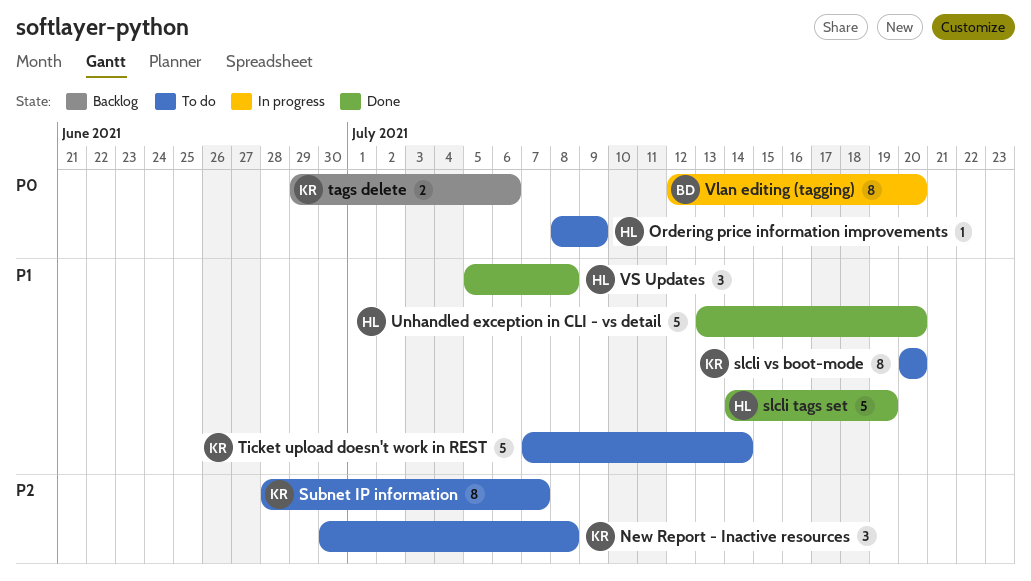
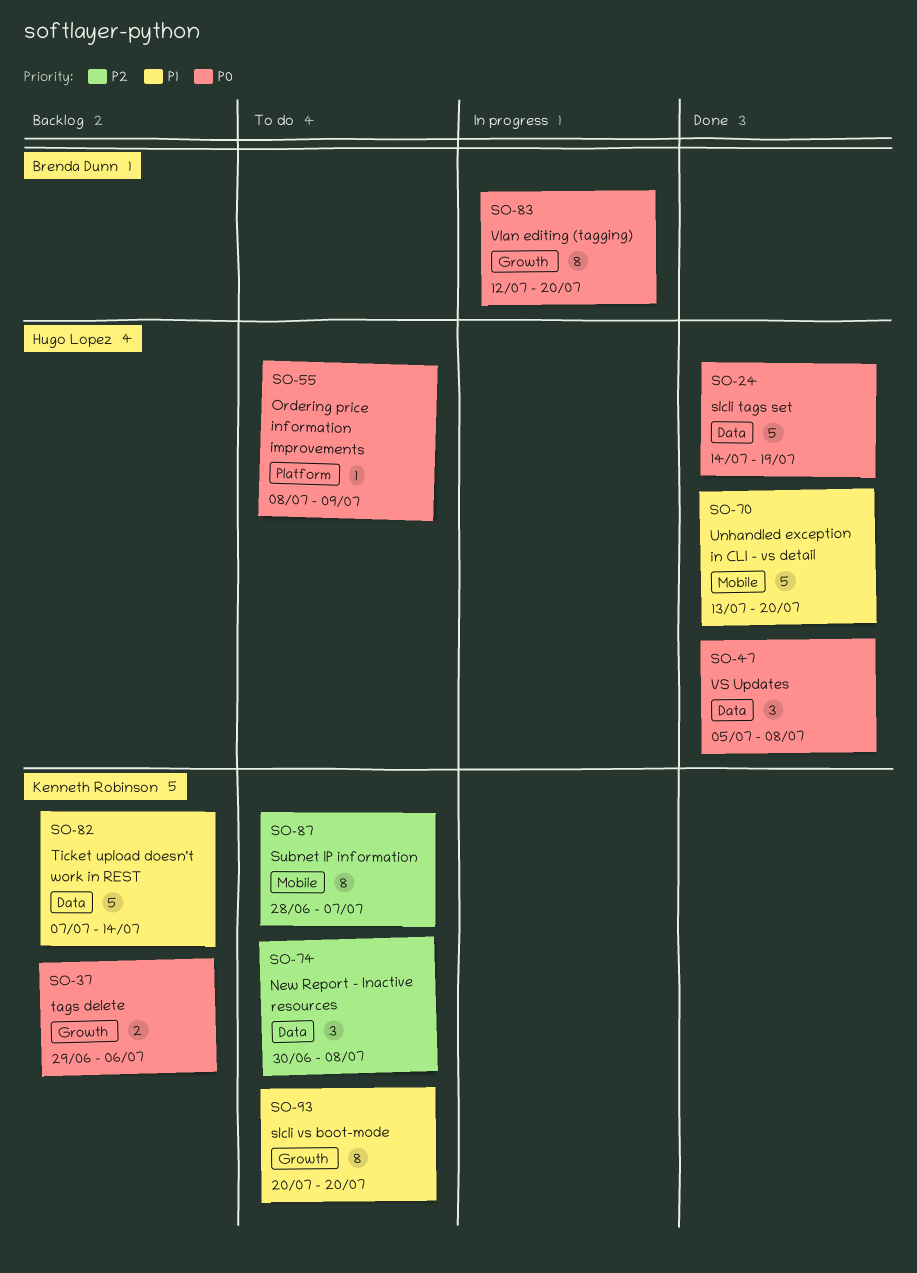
slcli tags set, priority: P1 -> P0
Ticket upload doesn't work in REST, status: To do -> Backlog
VS Updates, priority: P1 -> P0

